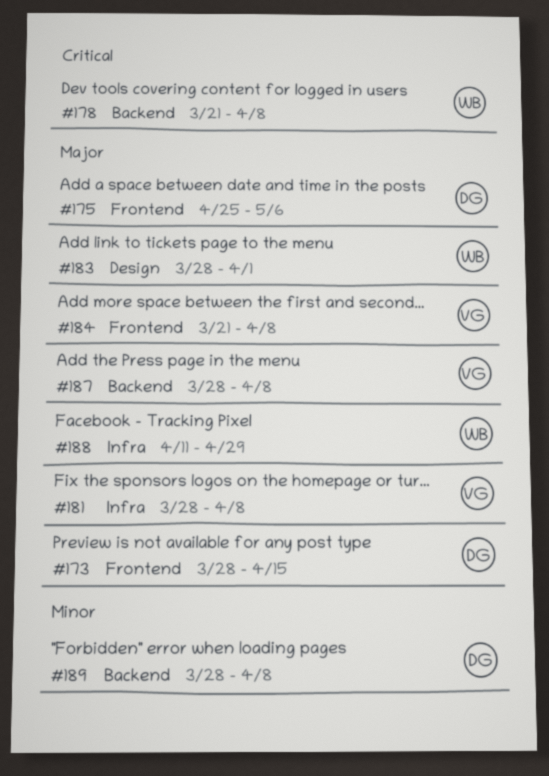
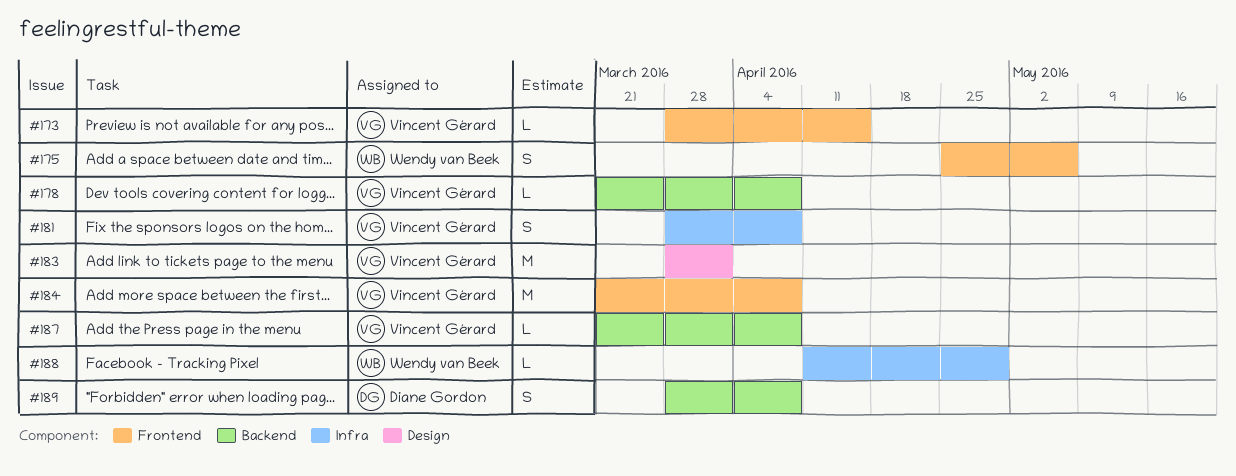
#173, owner: Diane Gordon -> Vincent Gérard
#175, owner: Diane Gordon -> Wendy van Beek
#178, owner: Wendy van Beek -> Vincent Gérard
#183, owner: Wendy van Beek -> Vincent Gérard
#187, start: Mar 28 -> Mar 21

